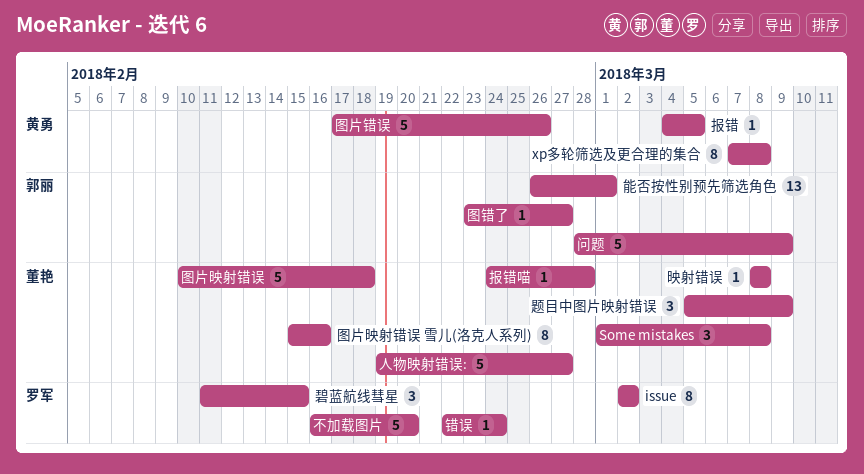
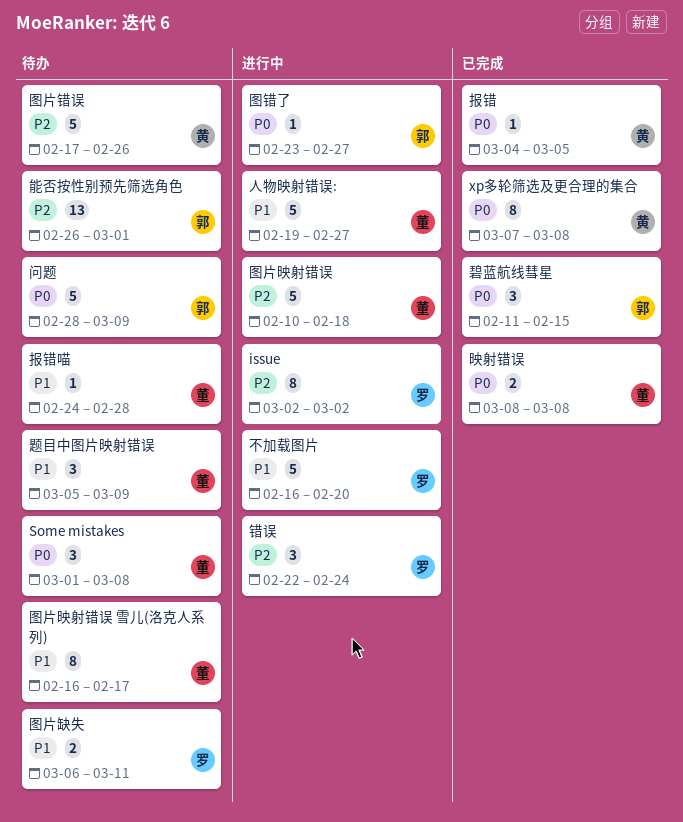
图片映射错误 雪儿(洛克人系列), start: Feb 15 -> Feb 16
图片映射错误 雪儿(洛克人系列), due: Feb 16 -> Feb 17
图片缺失: none -> present
映射错误, estimate: 1 -> 2
碧蓝航线彗星, owner: 罗军 -> 郭丽
错误, estimate: 1 -> 3

